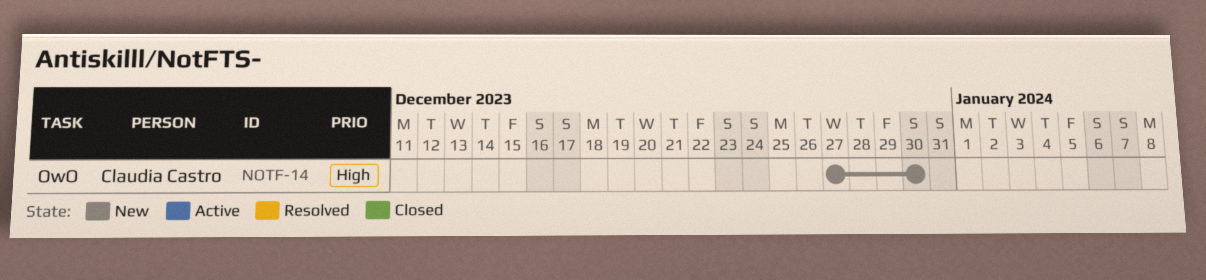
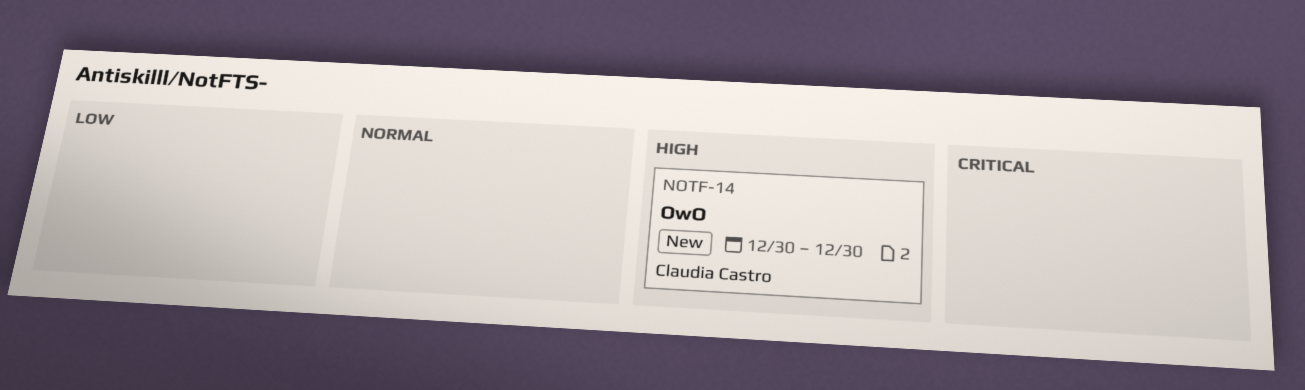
NOTF-14, start: Dec 27 -> Dec 30

